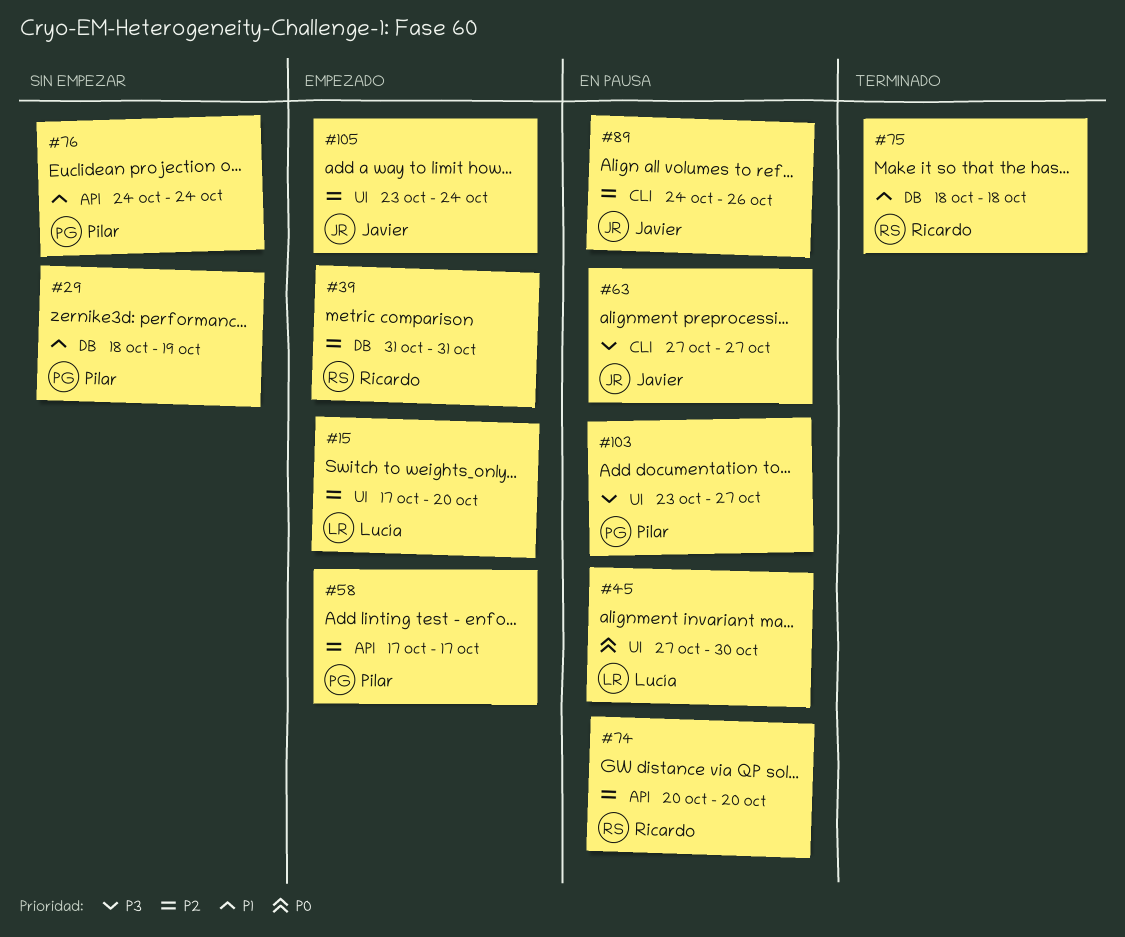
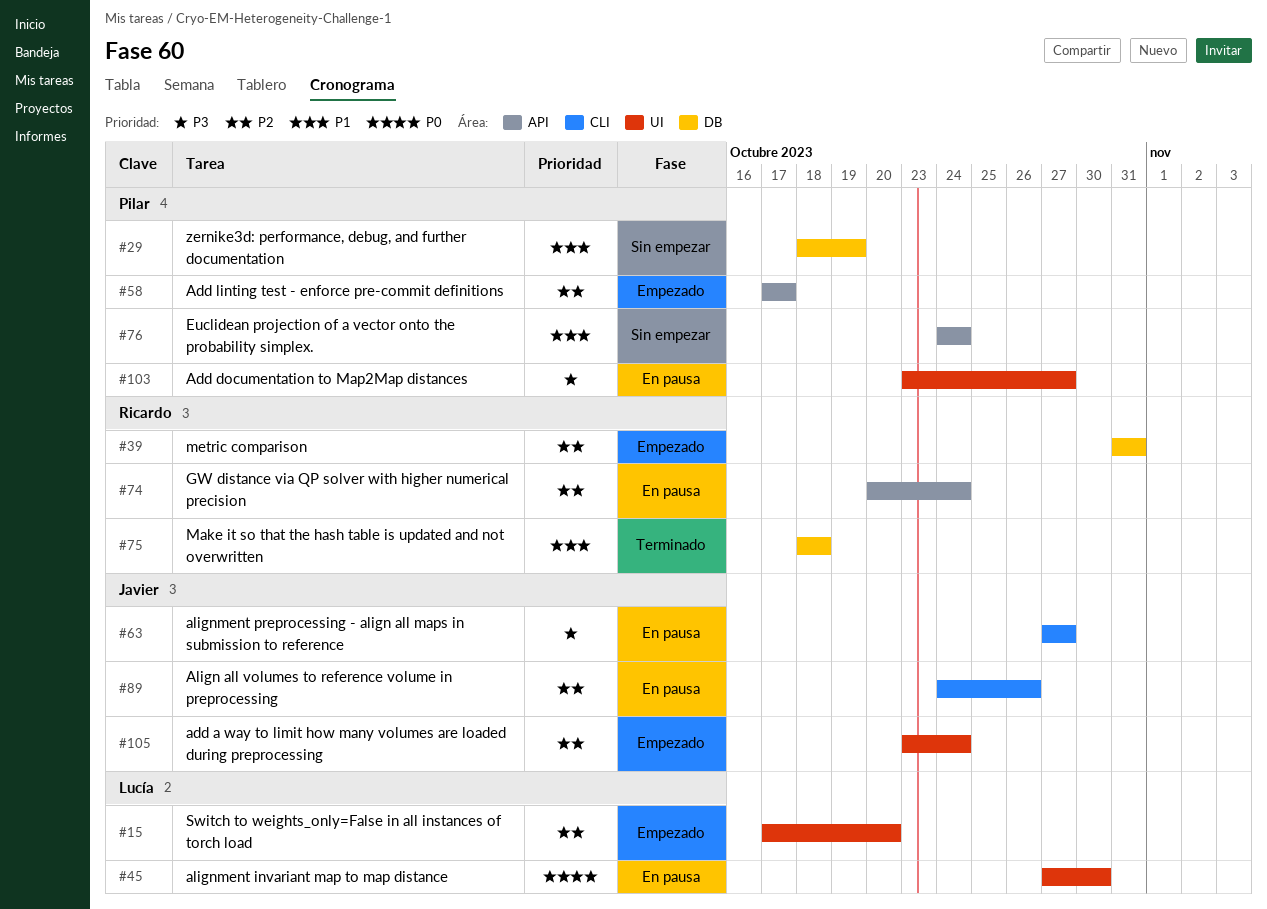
#74, due: Oct 20 -> Oct 24

